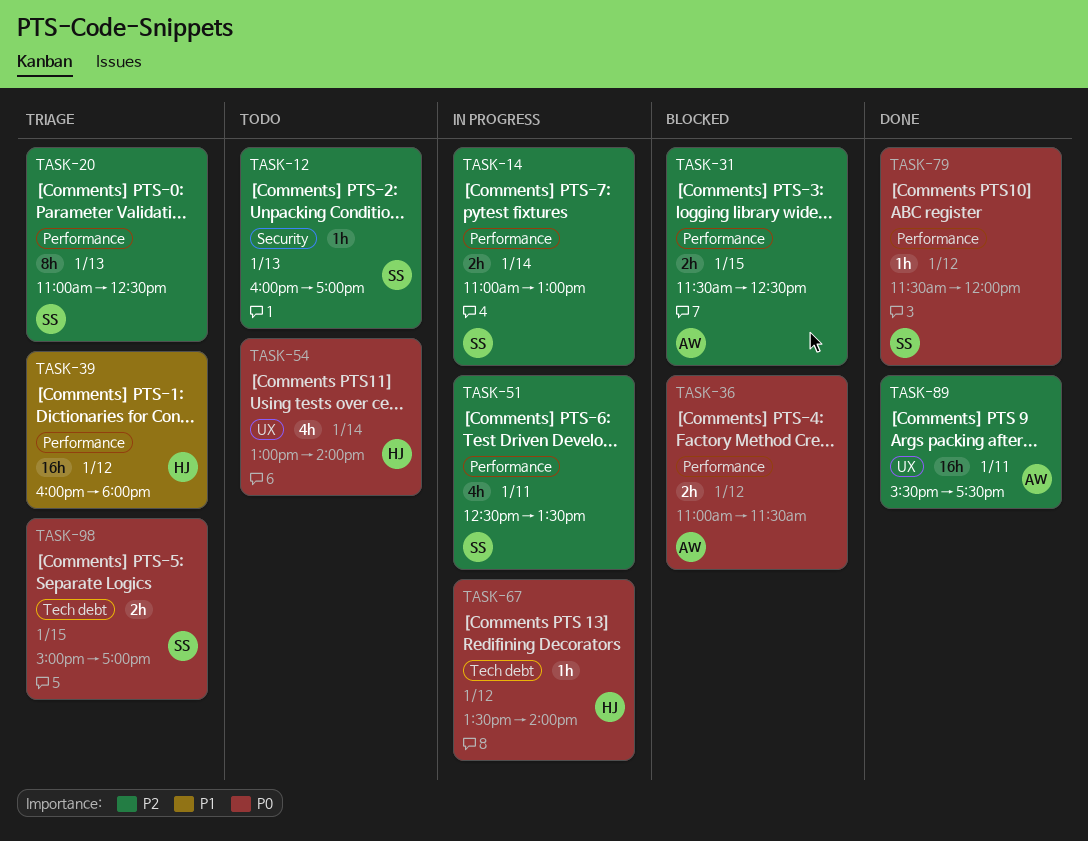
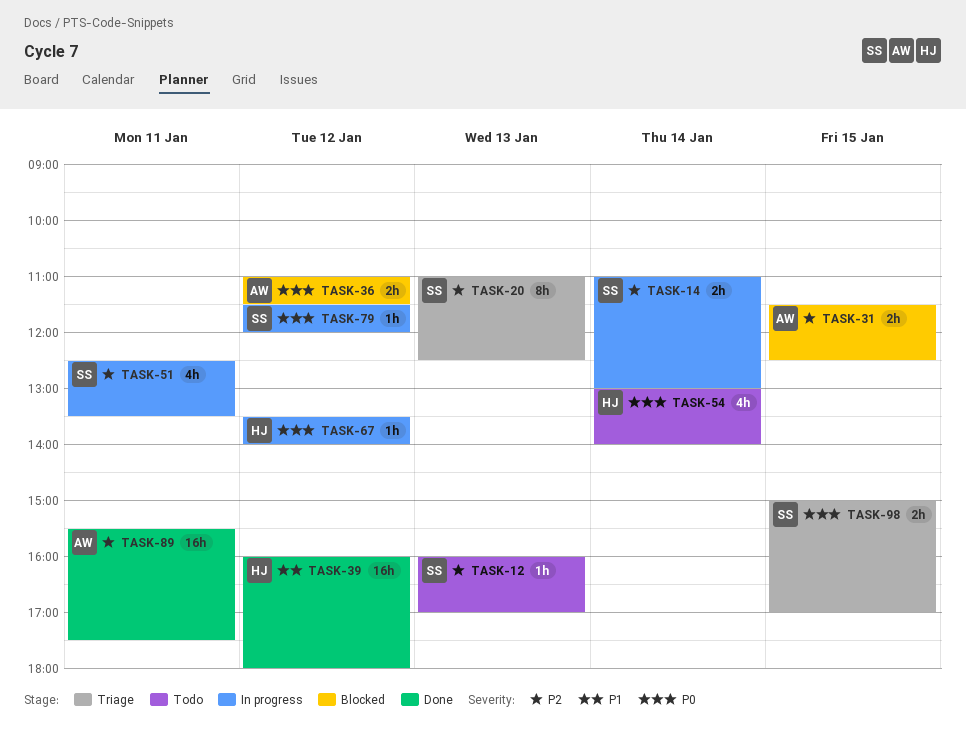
TASK-39, status: Triage -> Done
TASK-79, status: Done -> In progress

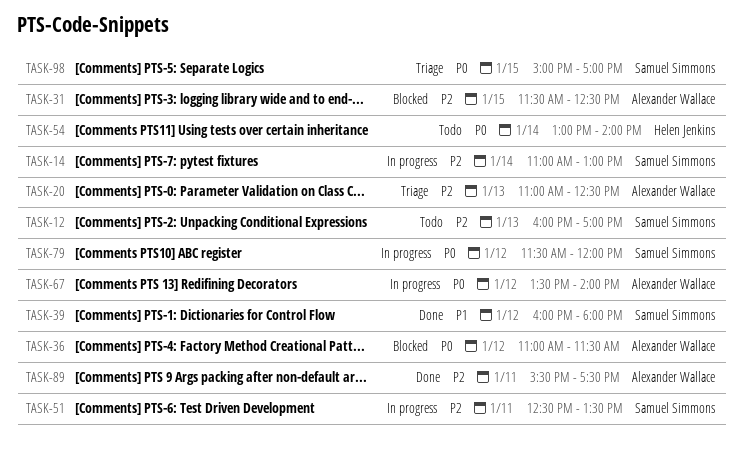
TASK-20, owner: Samuel Simmons -> Alexander Wallace
TASK-39, owner: Helen Jenkins -> Samuel Simmons
TASK-67, owner: Helen Jenkins -> Alexander Wallace

